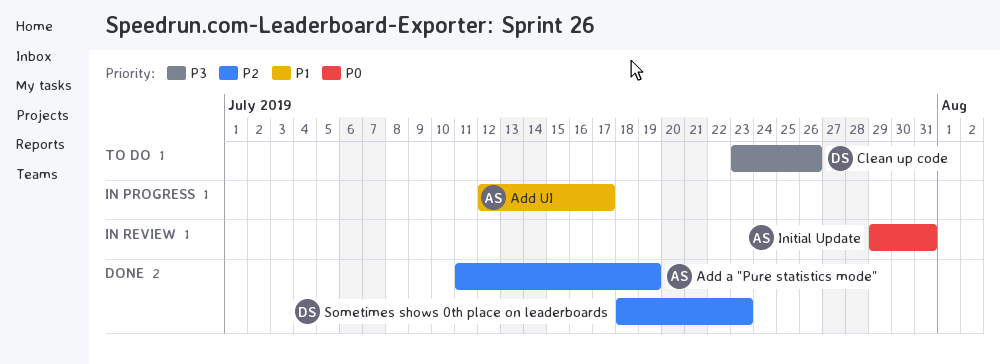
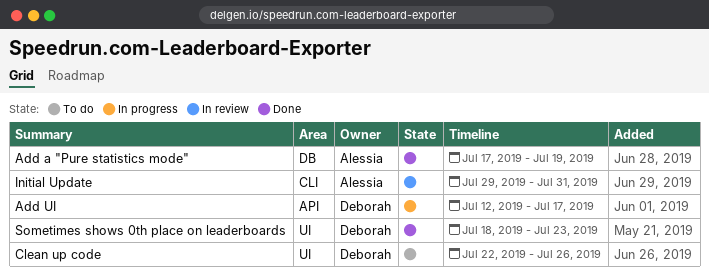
Add a "Pure statistics mode", start: Jul 11 -> Jul 17
Add UI, owner: Alessia -> Deborah
Clean up code, start: Jul 23 -> Jul 22

